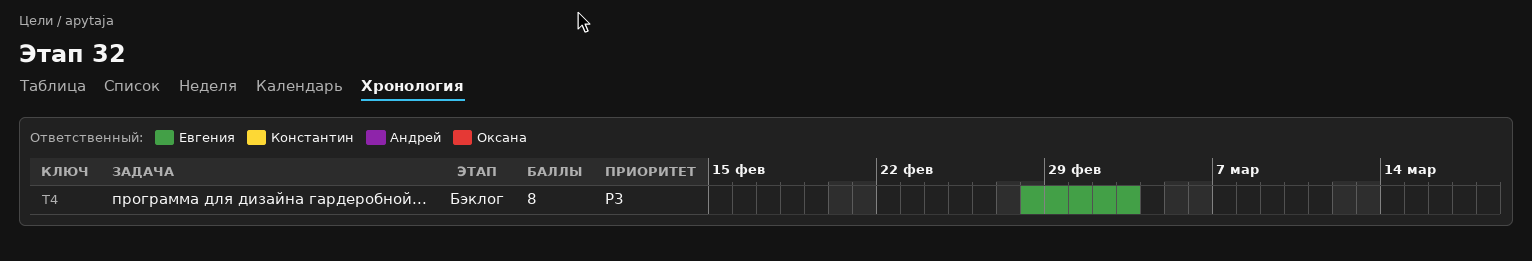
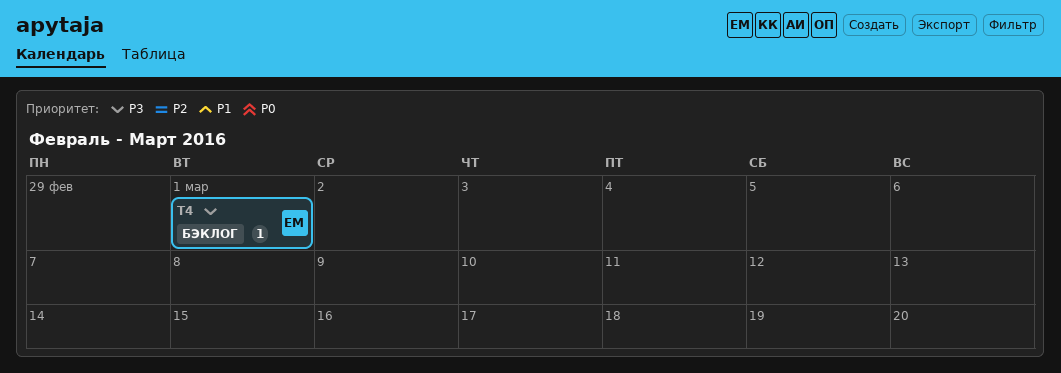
T4, estimate: 8 -> 1
T4, due: Mar 3 -> Mar 1

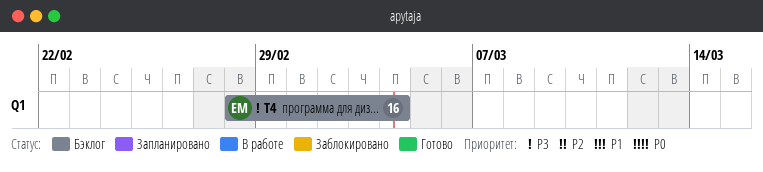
T4, estimate: 1 -> 16
T4, due: Mar 1 -> Mar 4

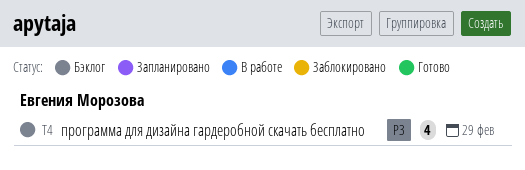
T4, estimate: 16 -> 4
T4, due: Mar 4 -> Feb 29

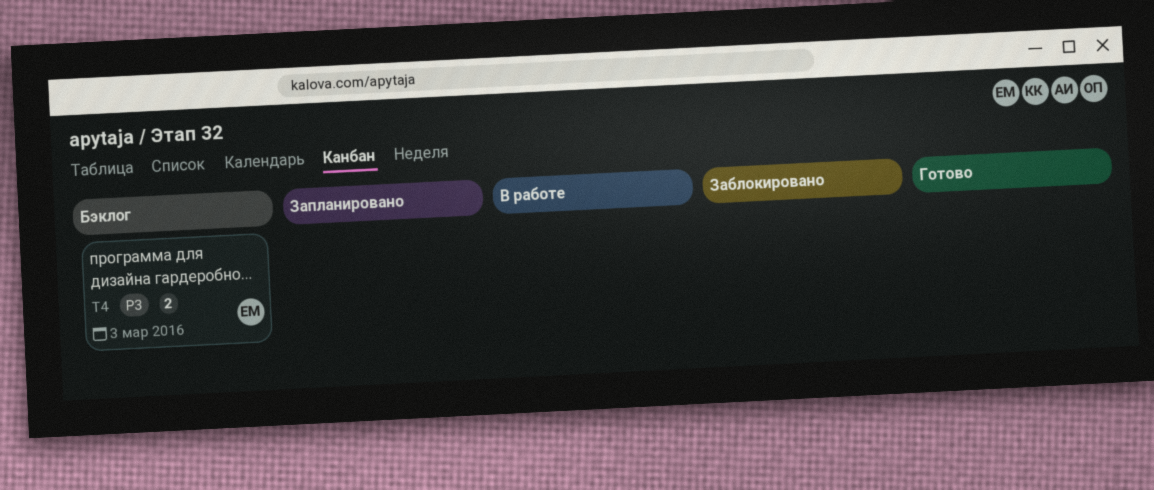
T4, estimate: 4 -> 2
T4, due: Feb 29 -> Mar 3

